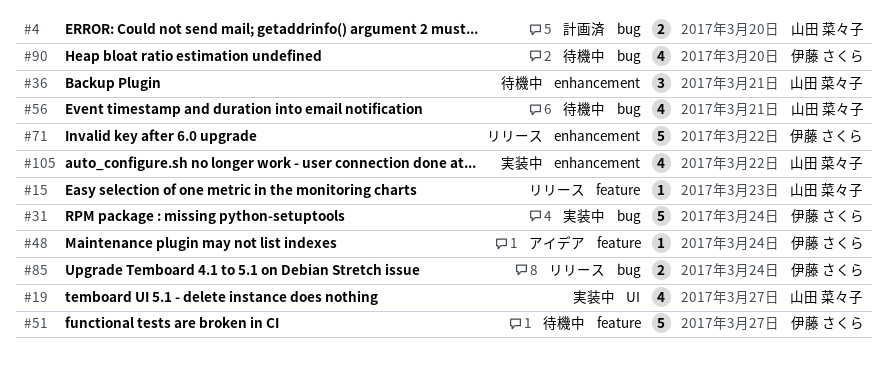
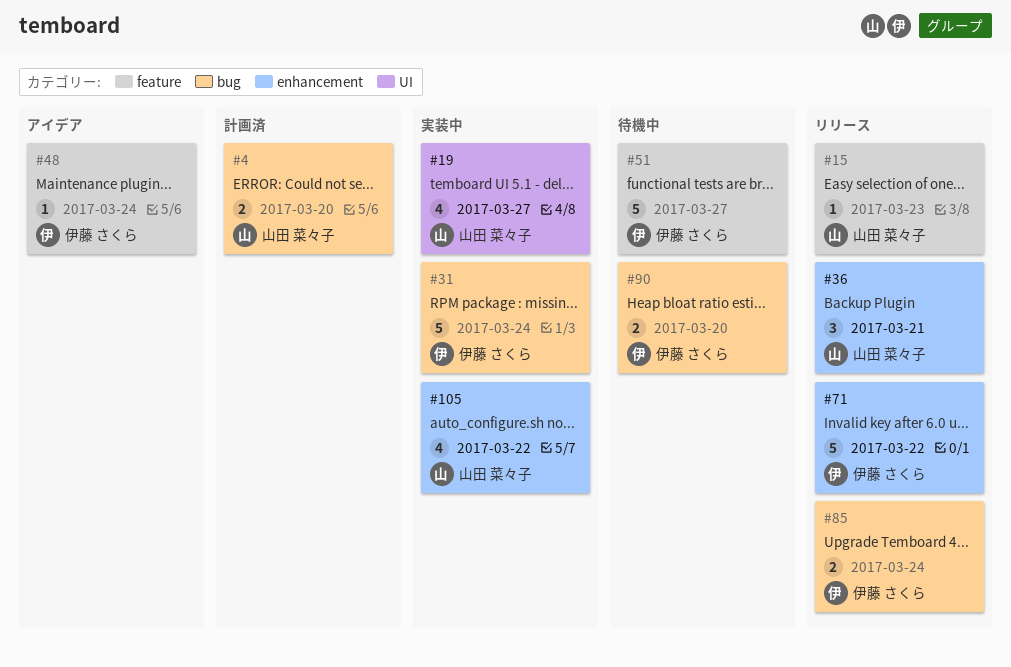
#36, status: 待機中 -> リリース
#56: present -> none
#90, estimate: 4 -> 2

